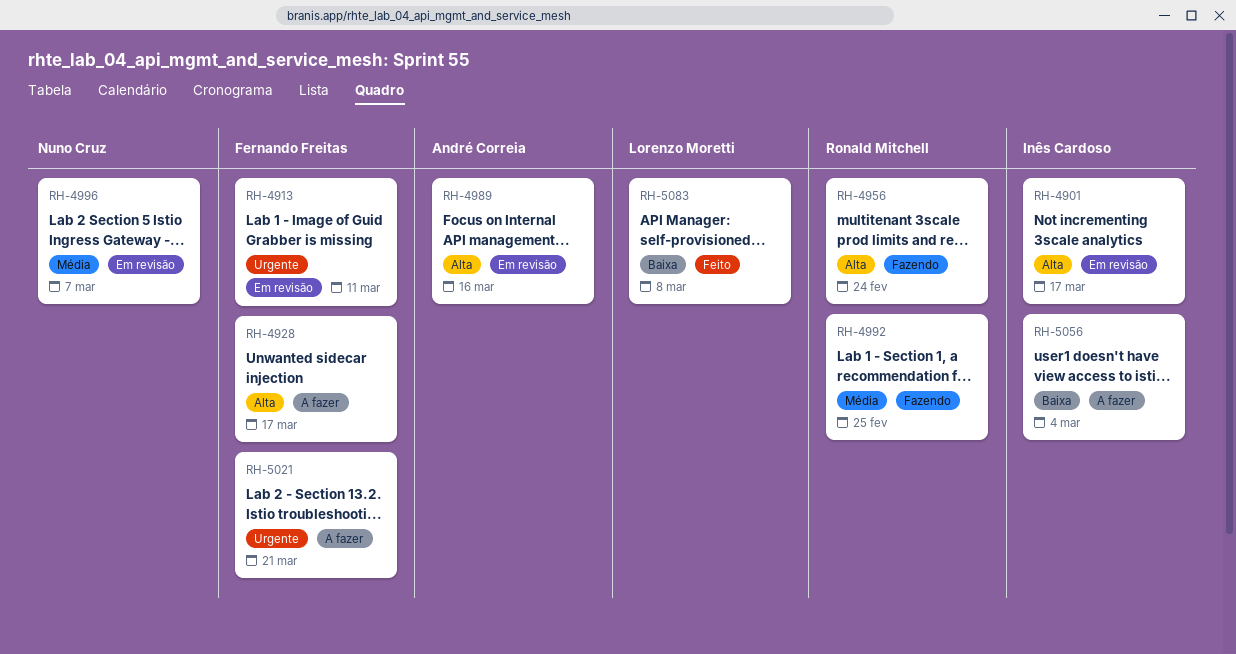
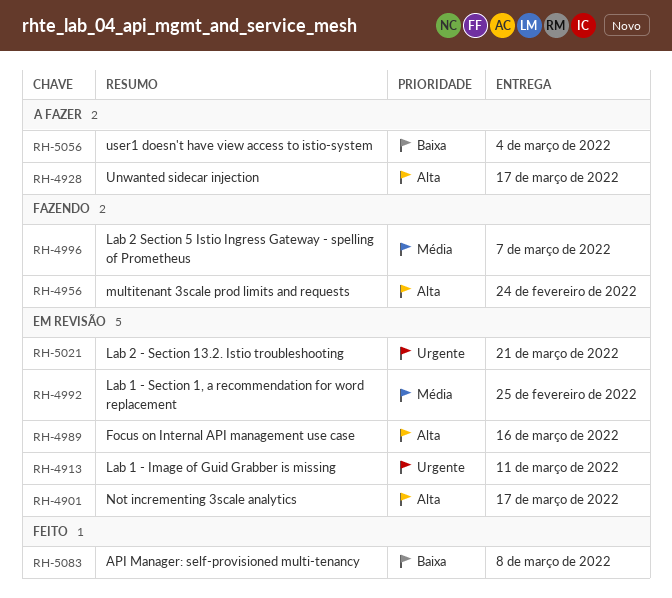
RH-4992, status: Fazendo -> Em revisão
RH-4996, status: Em revisão -> Fazendo
RH-5021, status: A fazer -> Em revisão

